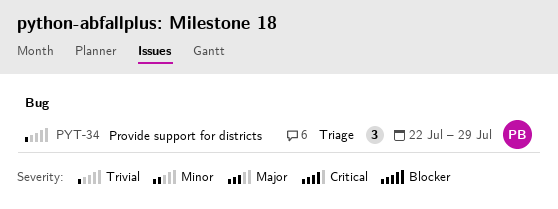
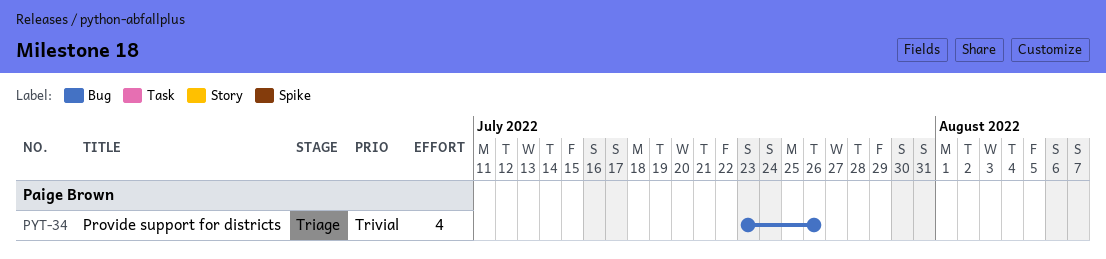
PYT-34, estimate: 3 -> 4
PYT-34, start: Jul 22 -> Jul 23
PYT-34, due: Jul 29 -> Jul 26

